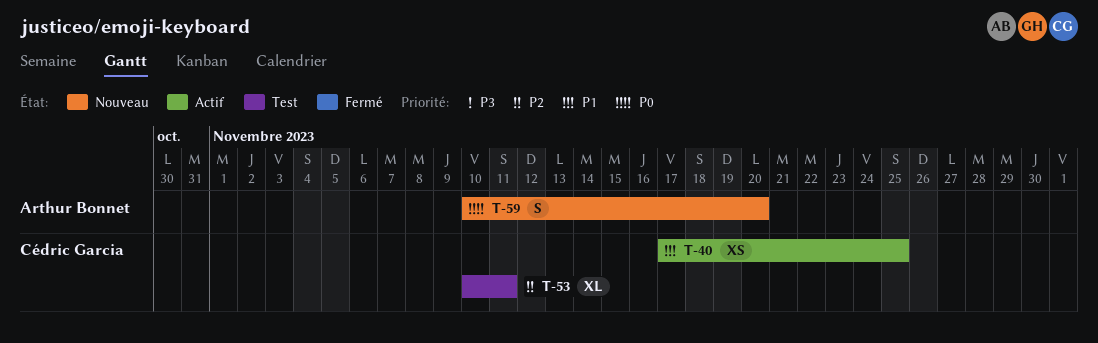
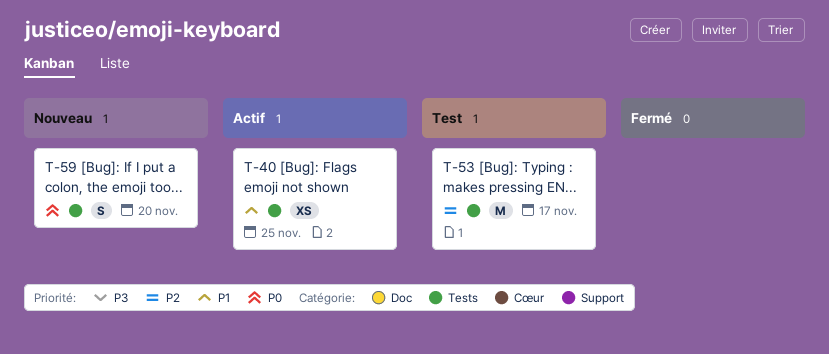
T-53, estimate: XL -> M
T-53, due: Nov 11 -> Nov 17

